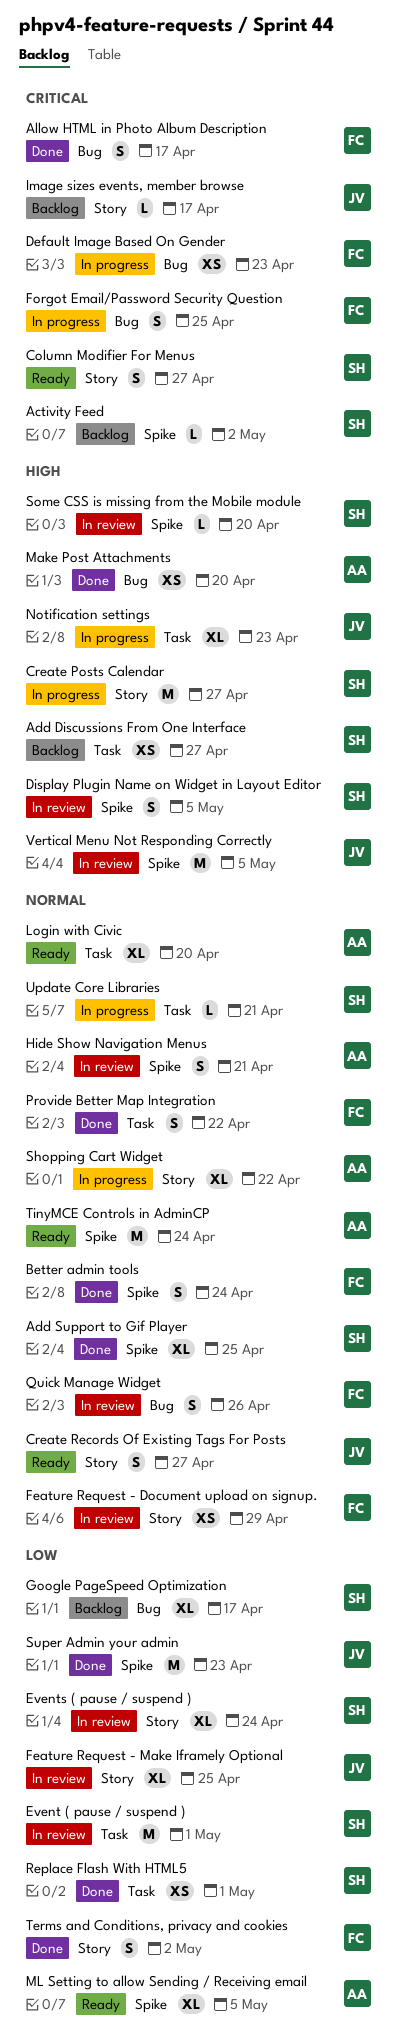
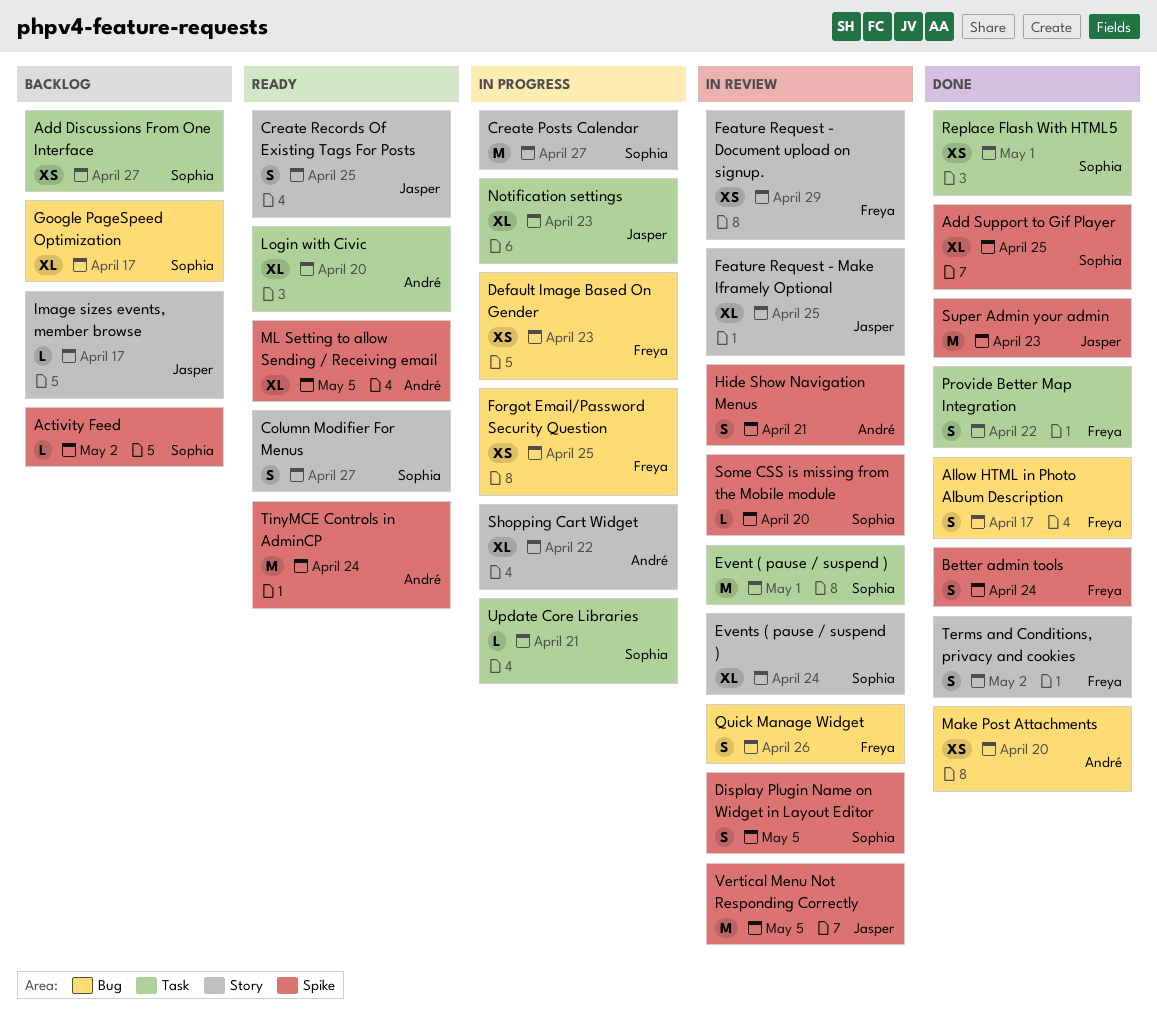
Create Records Of Existing Tags For Posts, due: Apr 27 -> Apr 25
Forgot Email/Password Security Question, estimate: S -> XS

